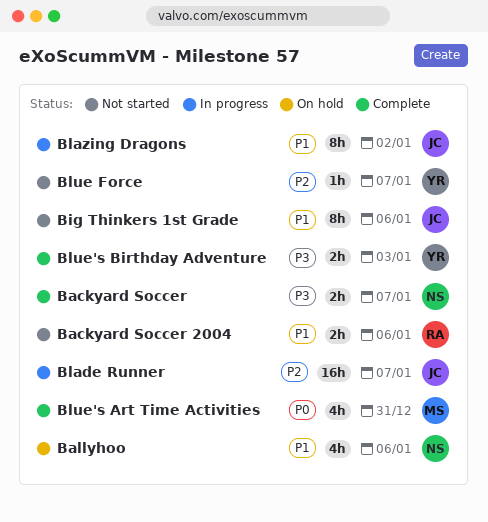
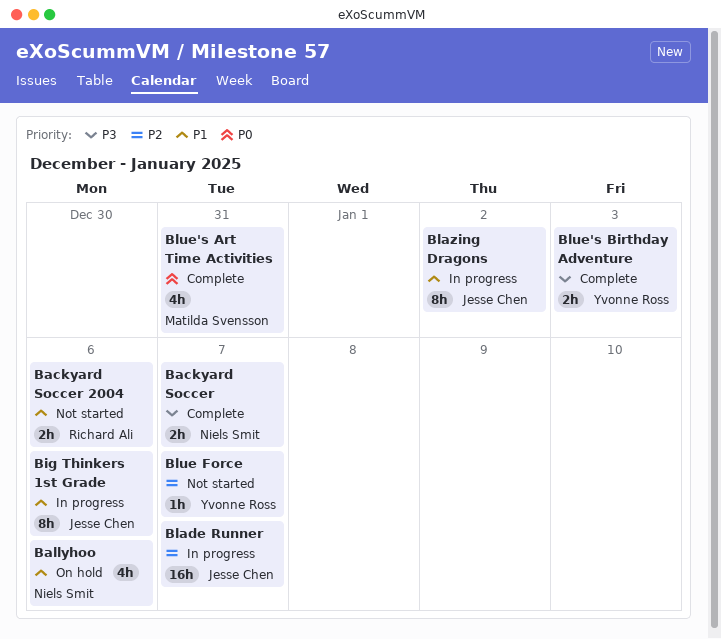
Big Thinkers 1st Grade, status: Not started -> In progress

